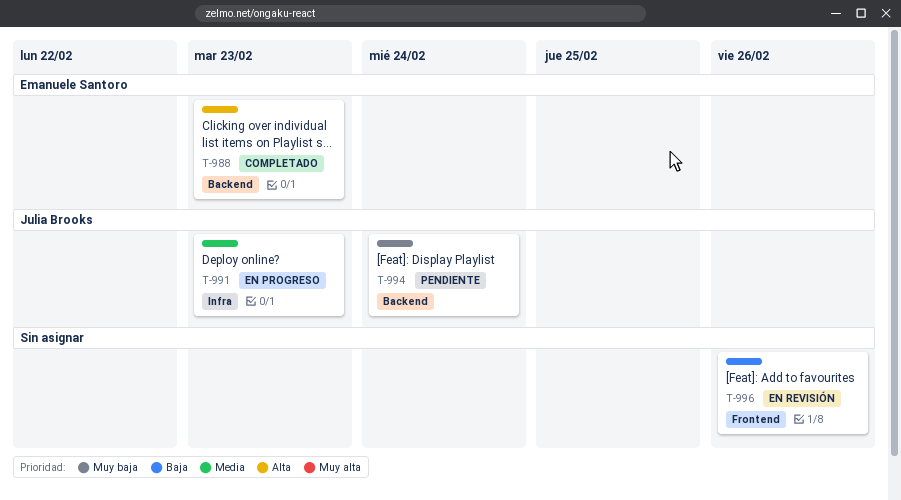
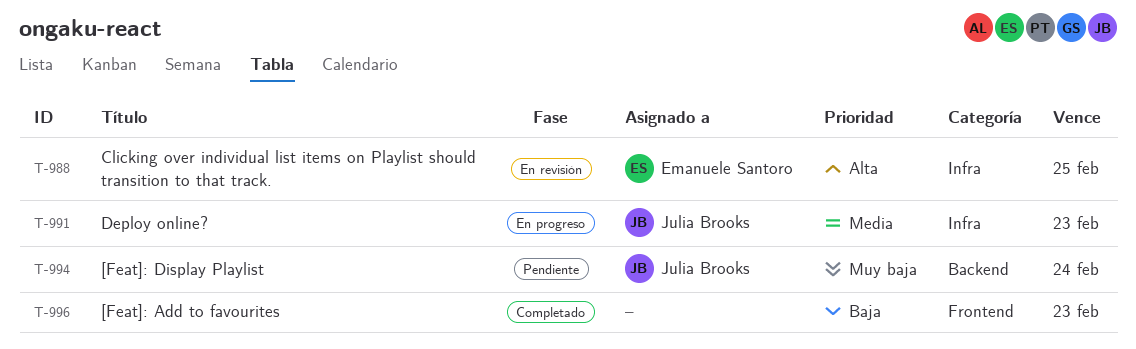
T-988, status: Completado -> En revisión
T-988, label: Backend -> Infra
T-988, due: Feb 23 -> Feb 25
T-996, status: En revisión -> Completado
T-996, due: Feb 26 -> Feb 23

